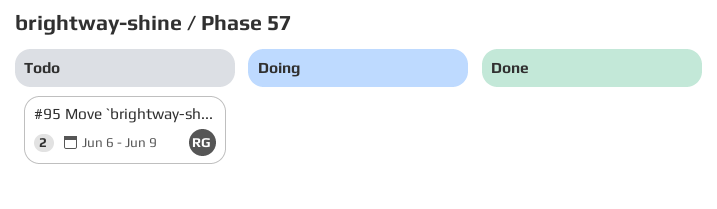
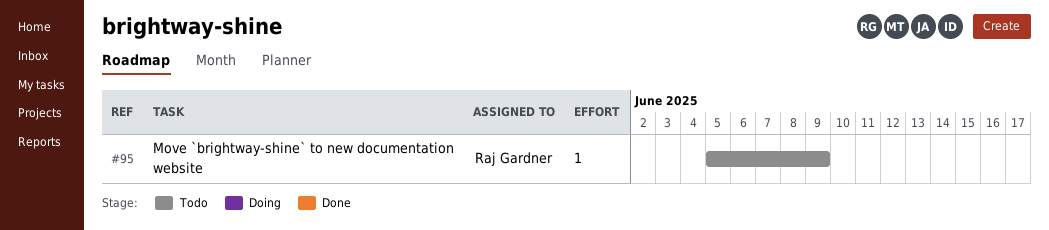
#95, estimate: 2 -> 1
#95, start: Jun 6 -> Jun 5

